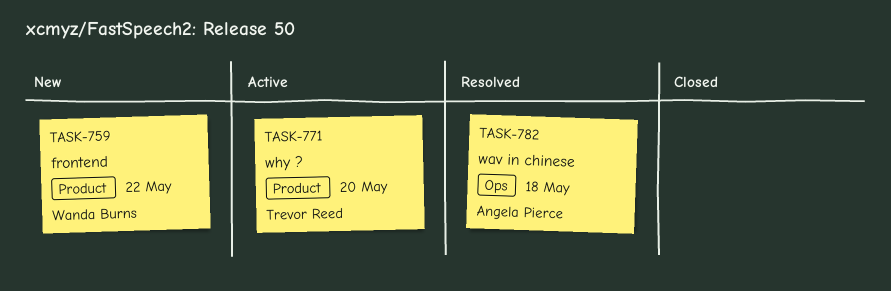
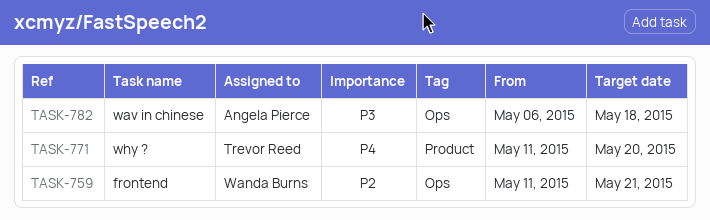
TASK-759, label: Product -> Ops
TASK-759, due: May 22 -> May 21

